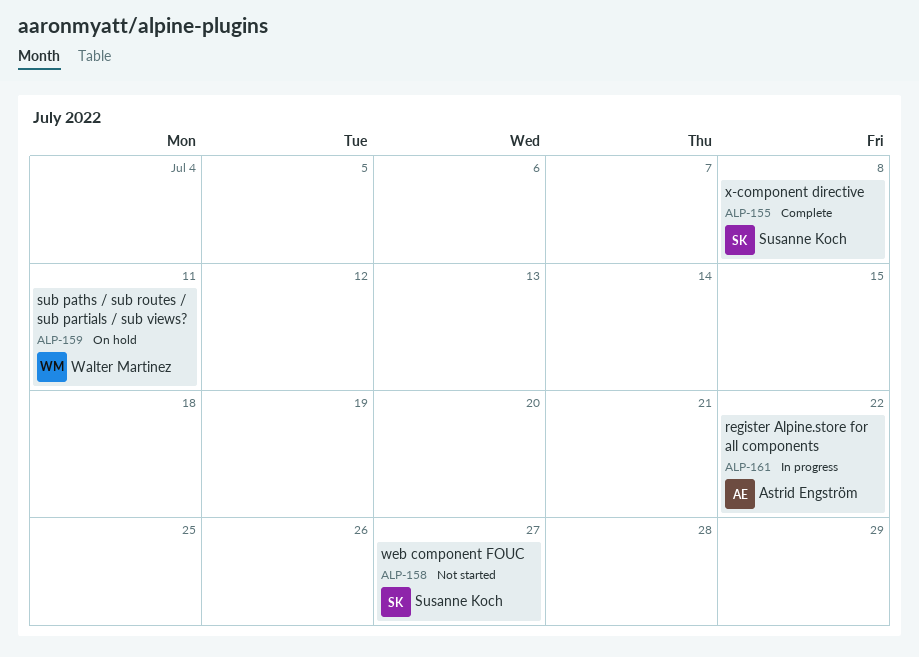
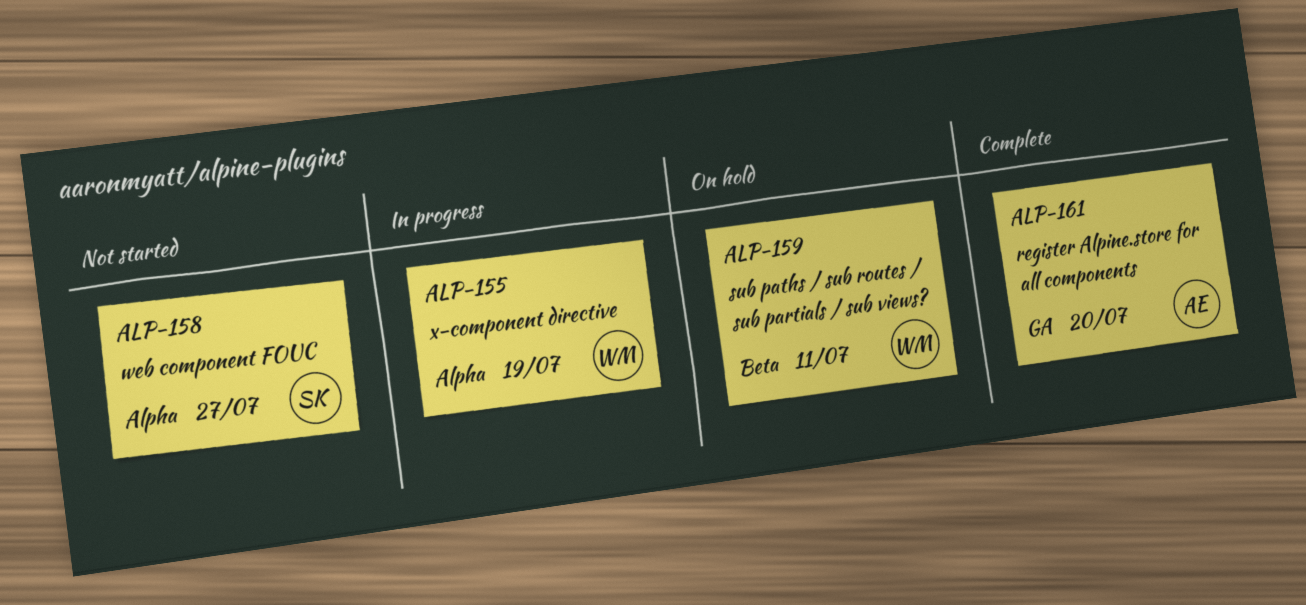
ALP-155, status: Complete -> In progress
ALP-155, owner: Susanne Koch -> Walter Martinez
ALP-155, due: Jul 8 -> Jul 19
ALP-161, status: In progress -> Complete
ALP-161, due: Jul 22 -> Jul 20

